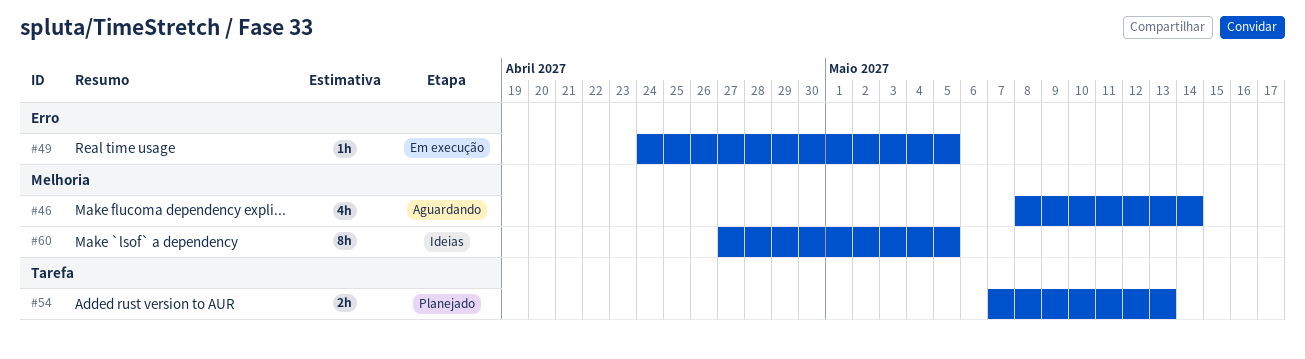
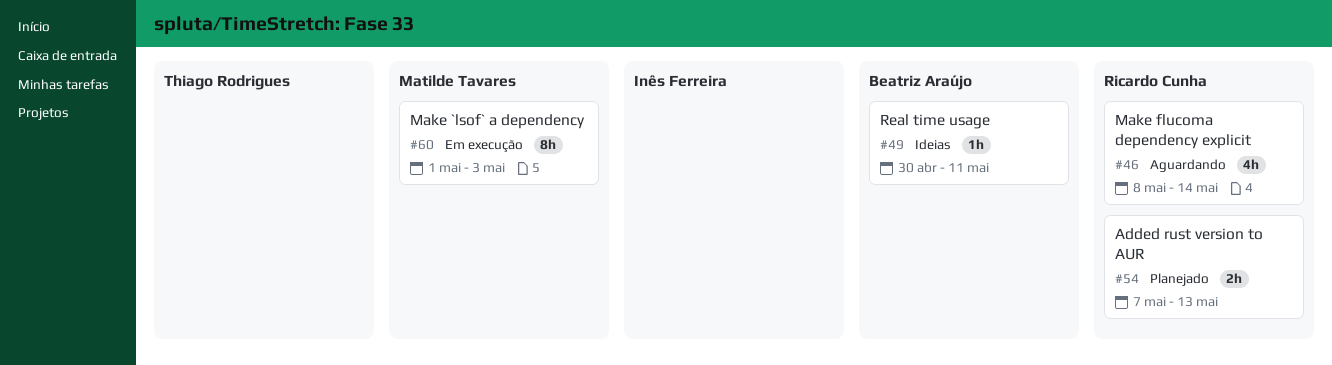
#49, status: Em execução -> Ideias
#49, start: Apr 24 -> Apr 30
#49, due: May 5 -> May 11
#60, status: Ideias -> Em execução
#60, start: Apr 27 -> May 1
#60, due: May 5 -> May 3

